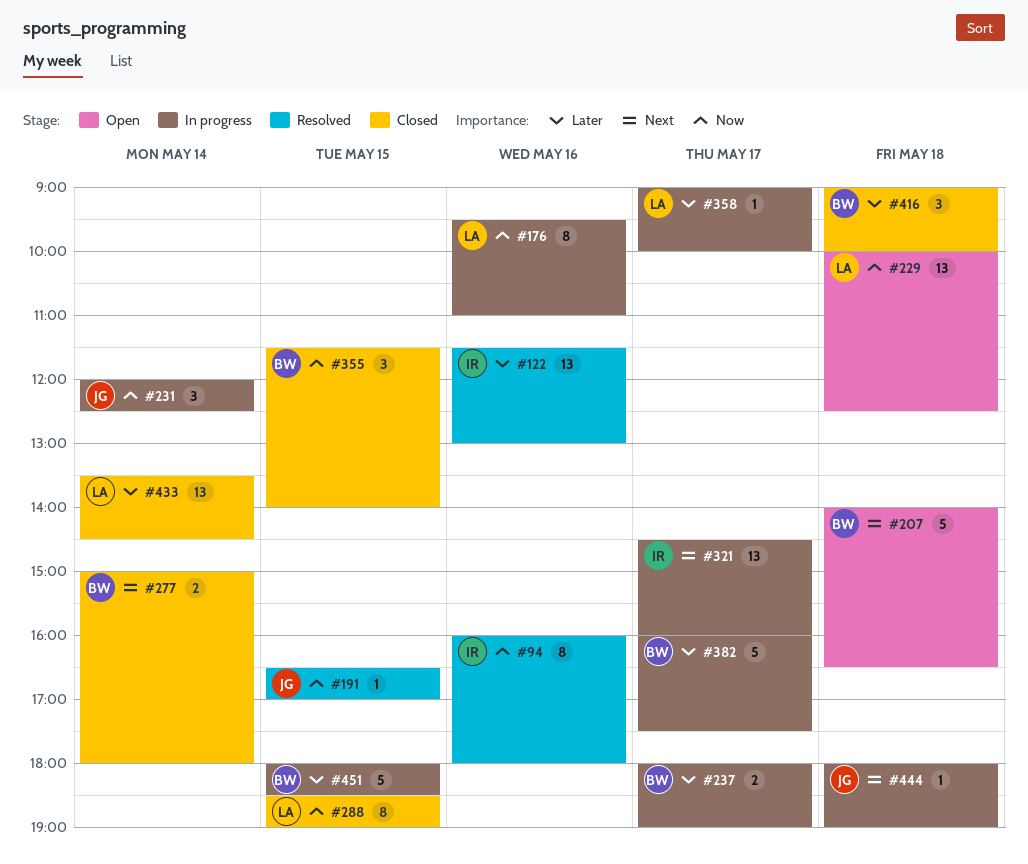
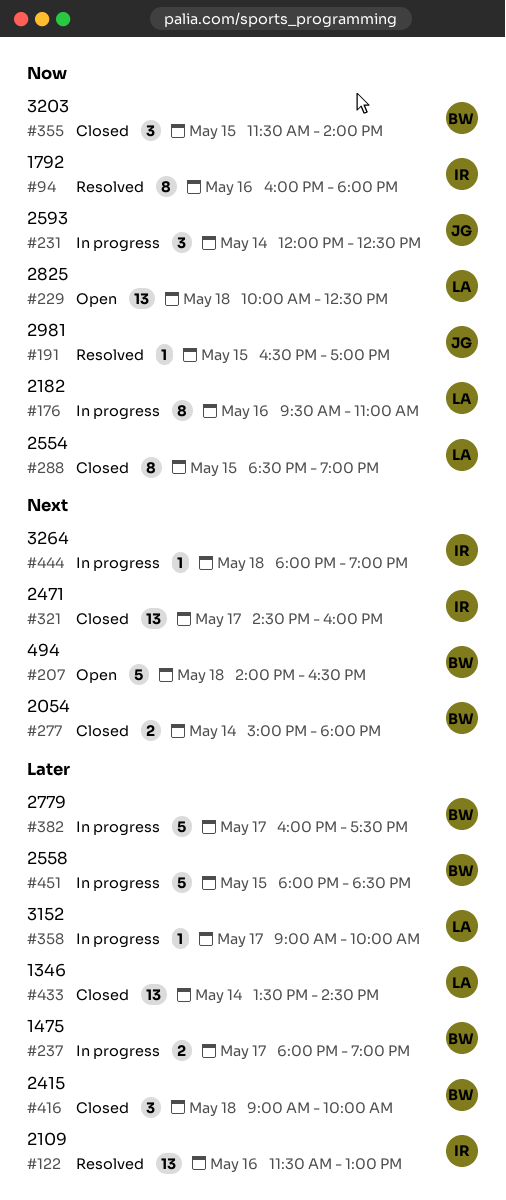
#321, status: In progress -> Closed
#444, owner: JG -> IR

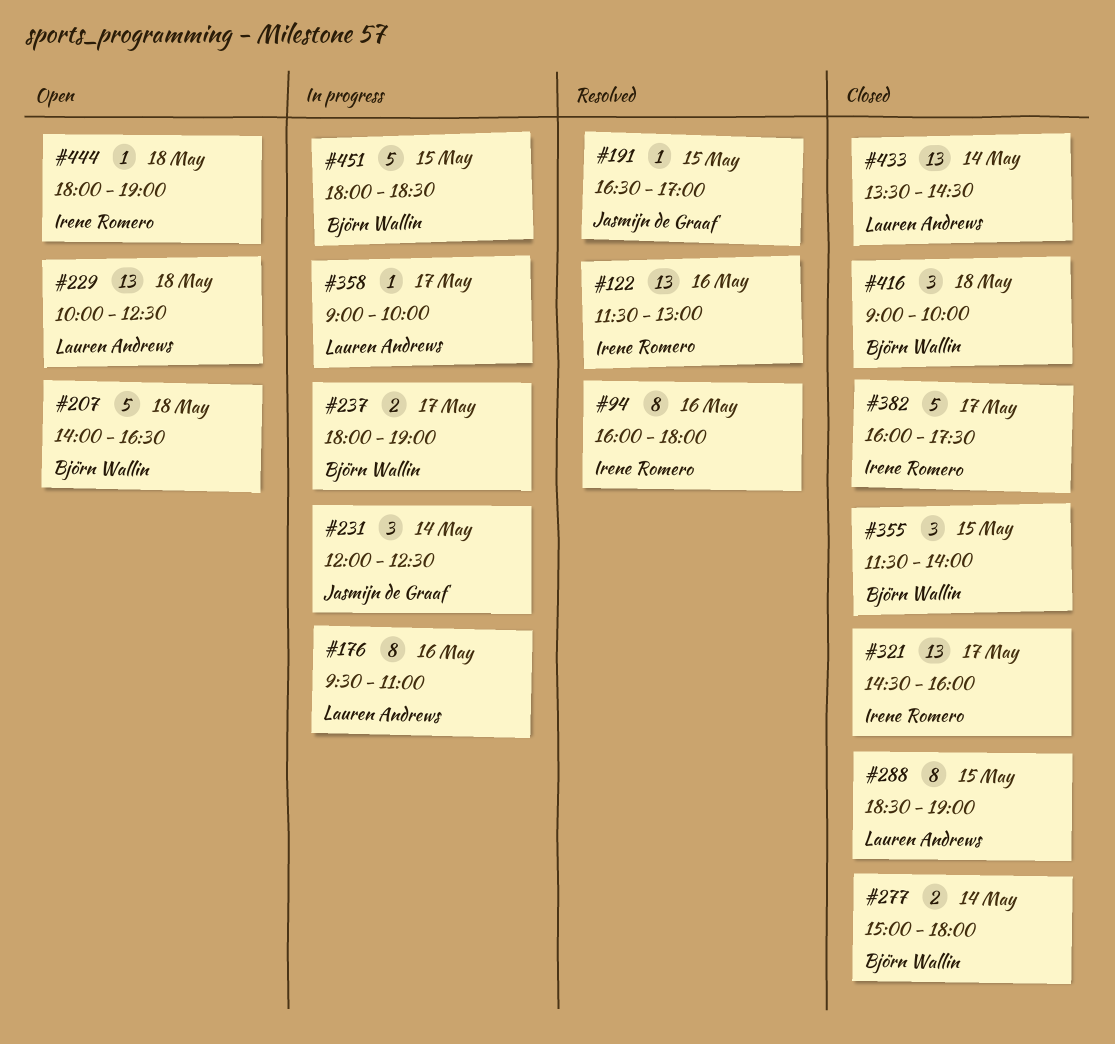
#382, status: In progress -> Closed
#382, owner: Björn Wallin -> Irene Romero
#444, status: In progress -> Open

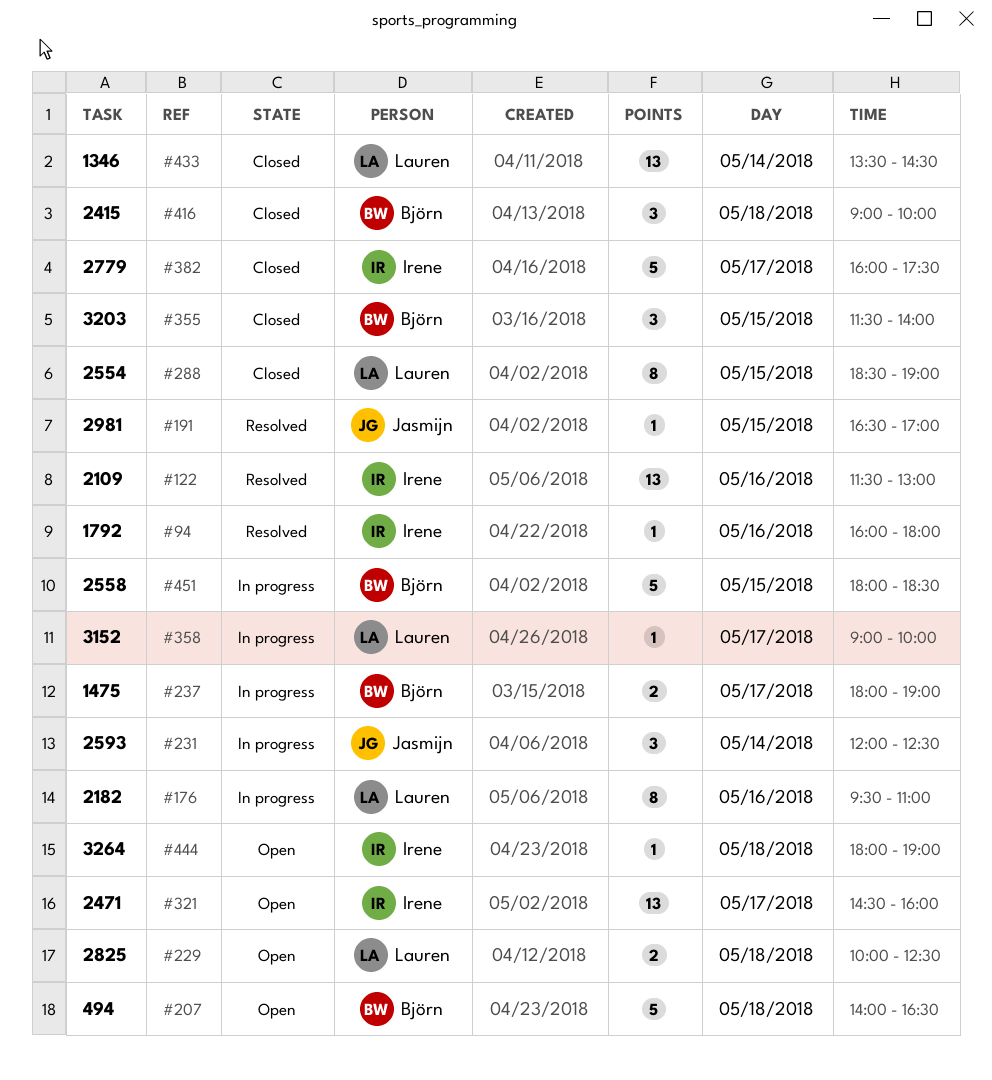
#94, estimate: 8 -> 1
#229, estimate: 13 -> 2
#277: present -> none
#321, status: Closed -> Open

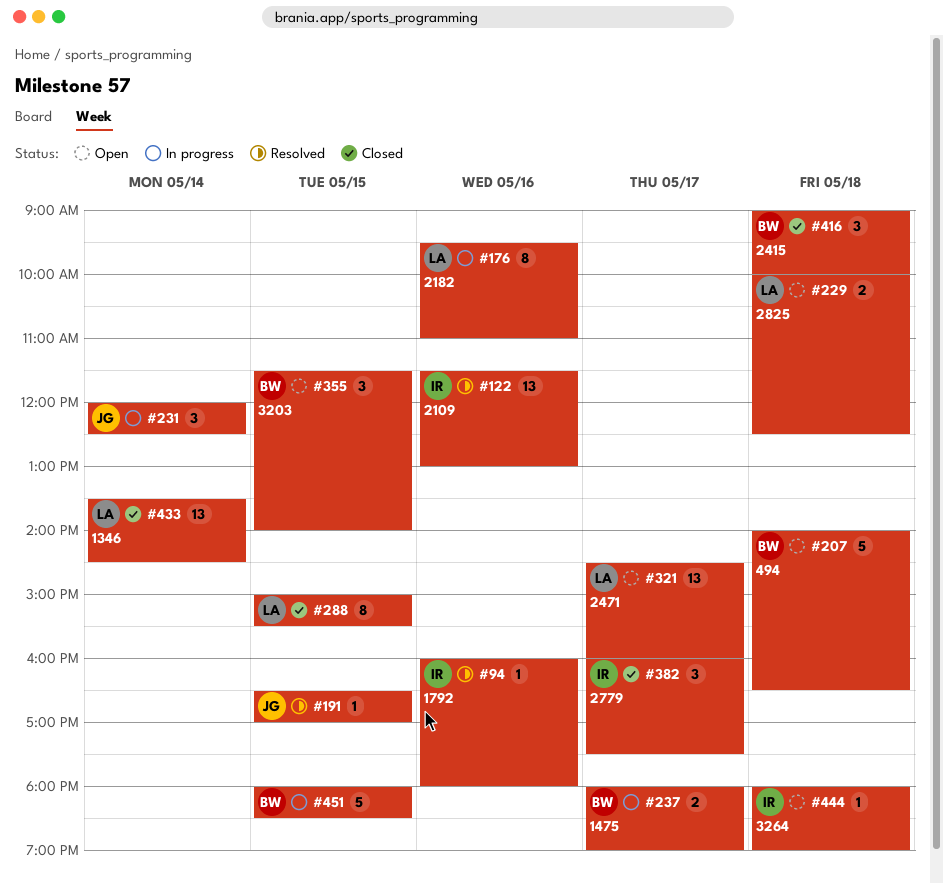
#288, begins: 18:30 -> 15:00
#288, ends: 19:00 -> 15:30
#321, owner: Irene -> Lauren
#355, status: Closed -> Open
#358: present -> none
#382, estimate: 5 -> 3

